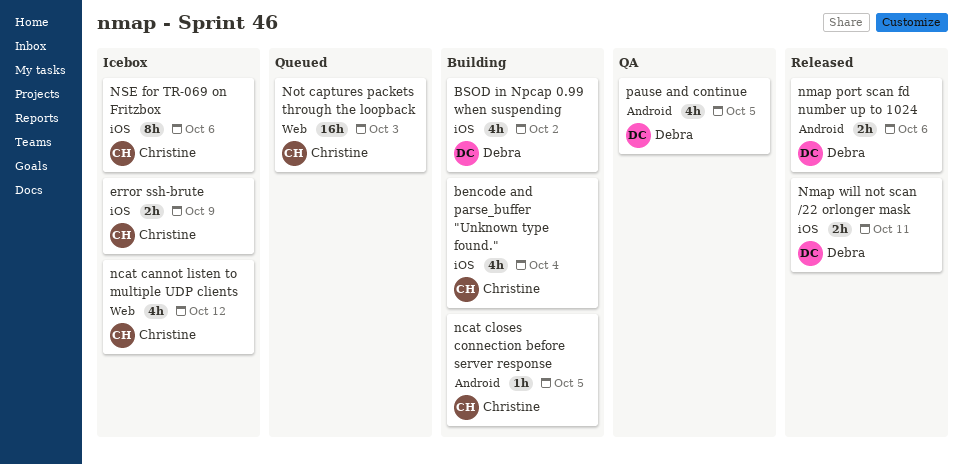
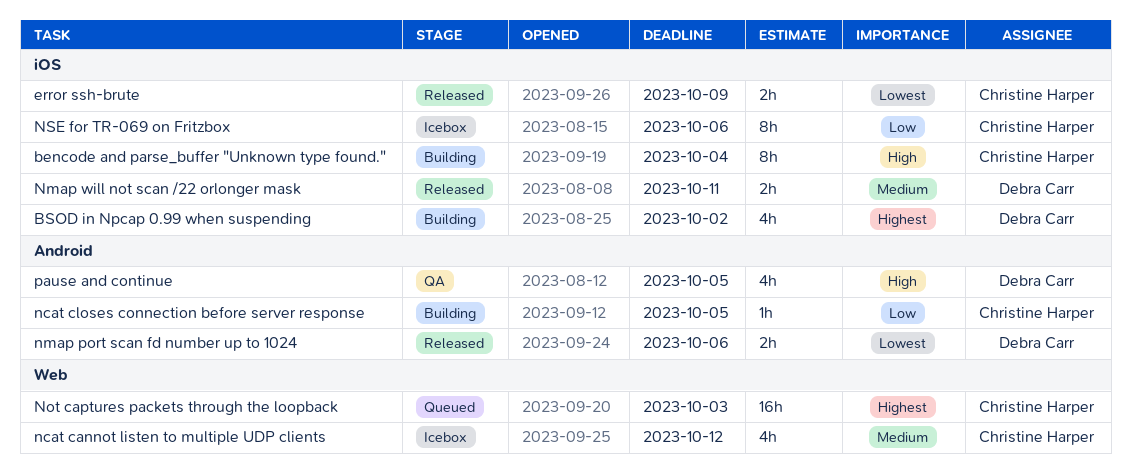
bencode and parse_buffer "Unknown type found.", estimate: 4h -> 8h
error ssh-brute, status: Icebox -> Released

